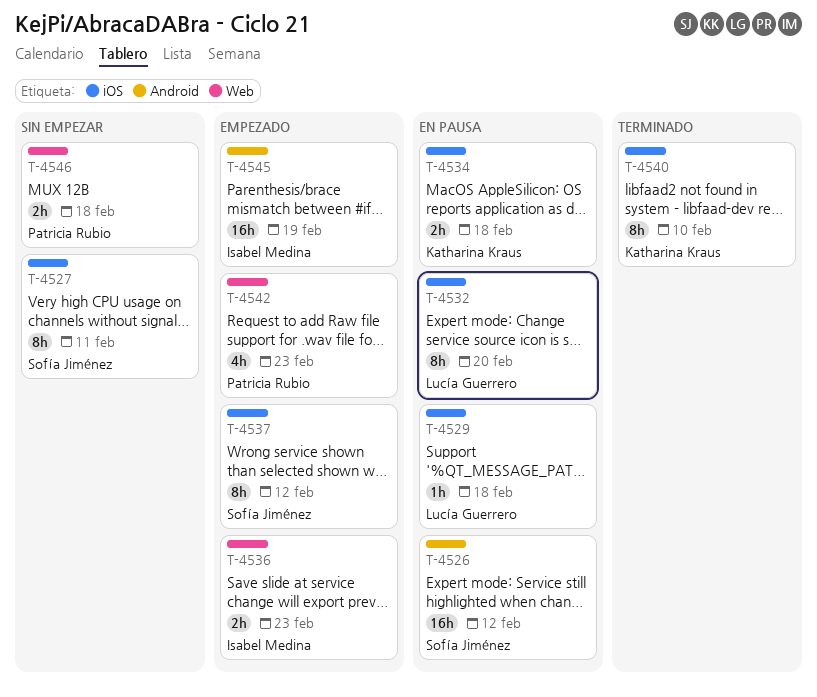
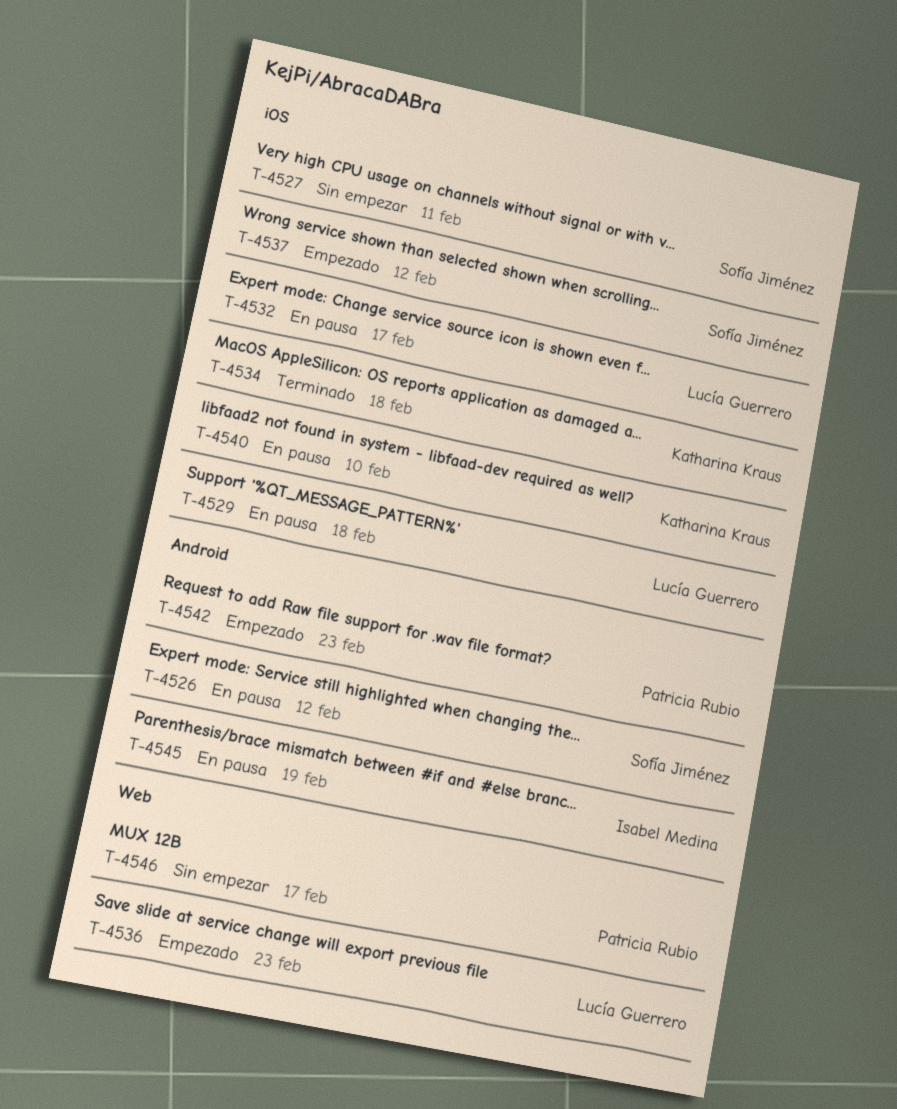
T-4532, due: Feb 20 -> Feb 17
T-4534, status: En pausa -> Terminado
T-4536, owner: Isabel Medina -> Lucía Guerrero
T-4540, status: Terminado -> En pausa
T-4542, label: Web -> Android
T-4545, status: Empezado -> En pausa
T-4546, due: Feb 18 -> Feb 17

